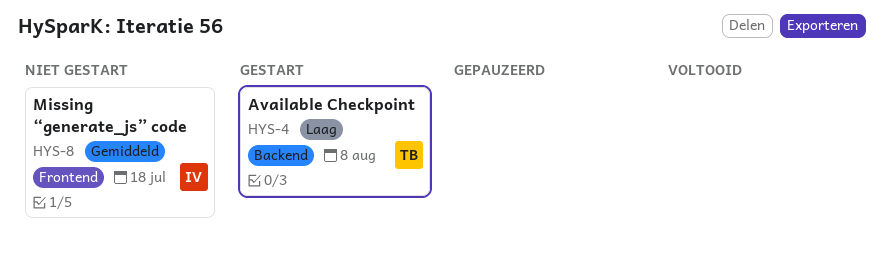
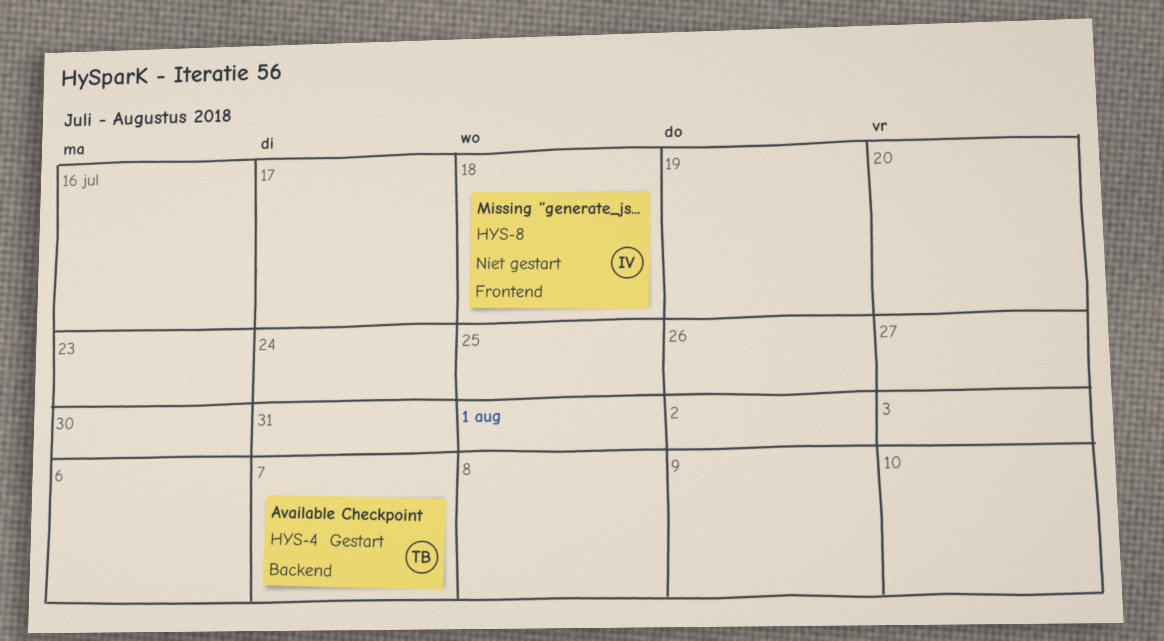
HYS-4, due: Aug 8 -> Aug 7

